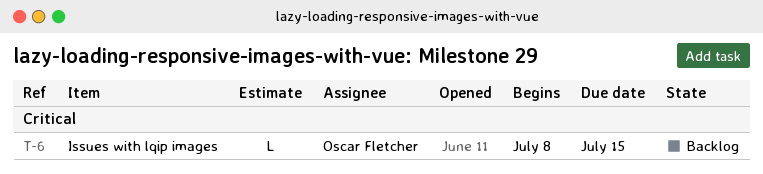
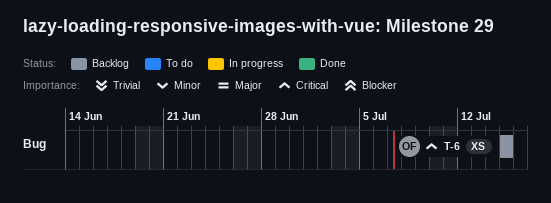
T-6, estimate: L -> XS
T-6, start: Jul 8 -> Jul 15

